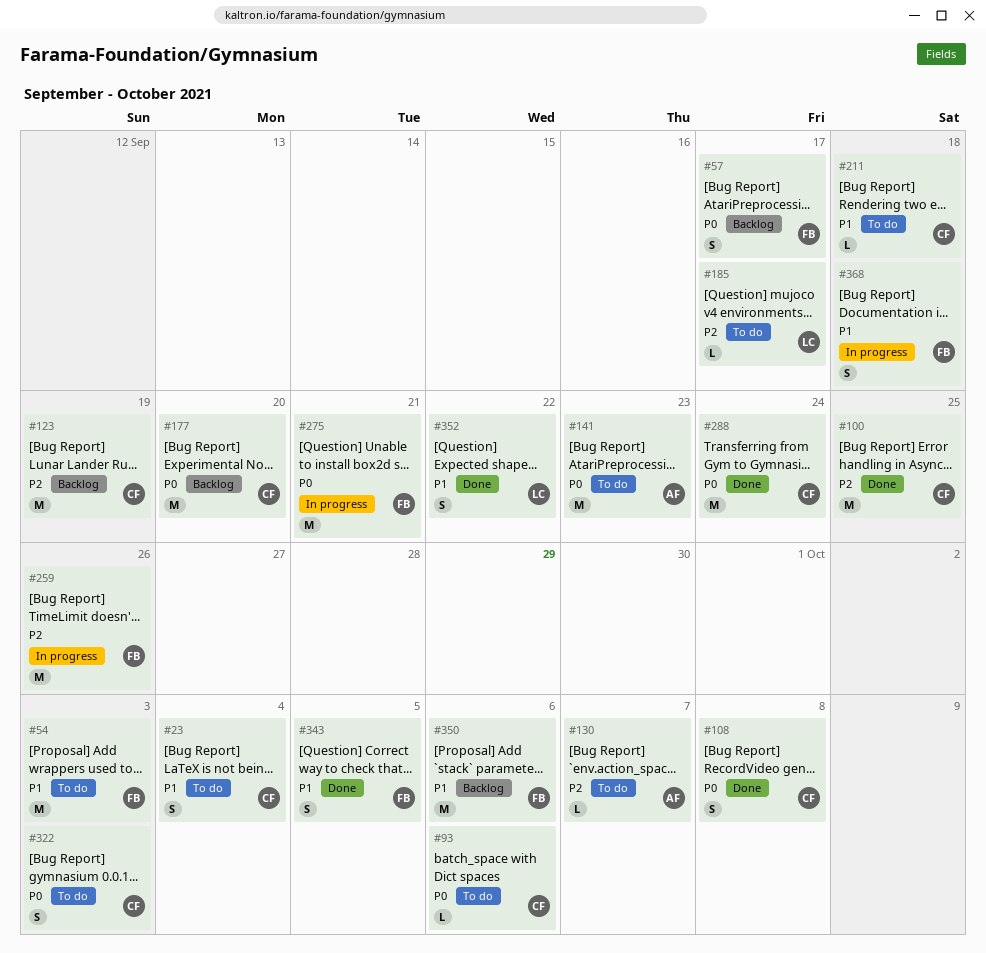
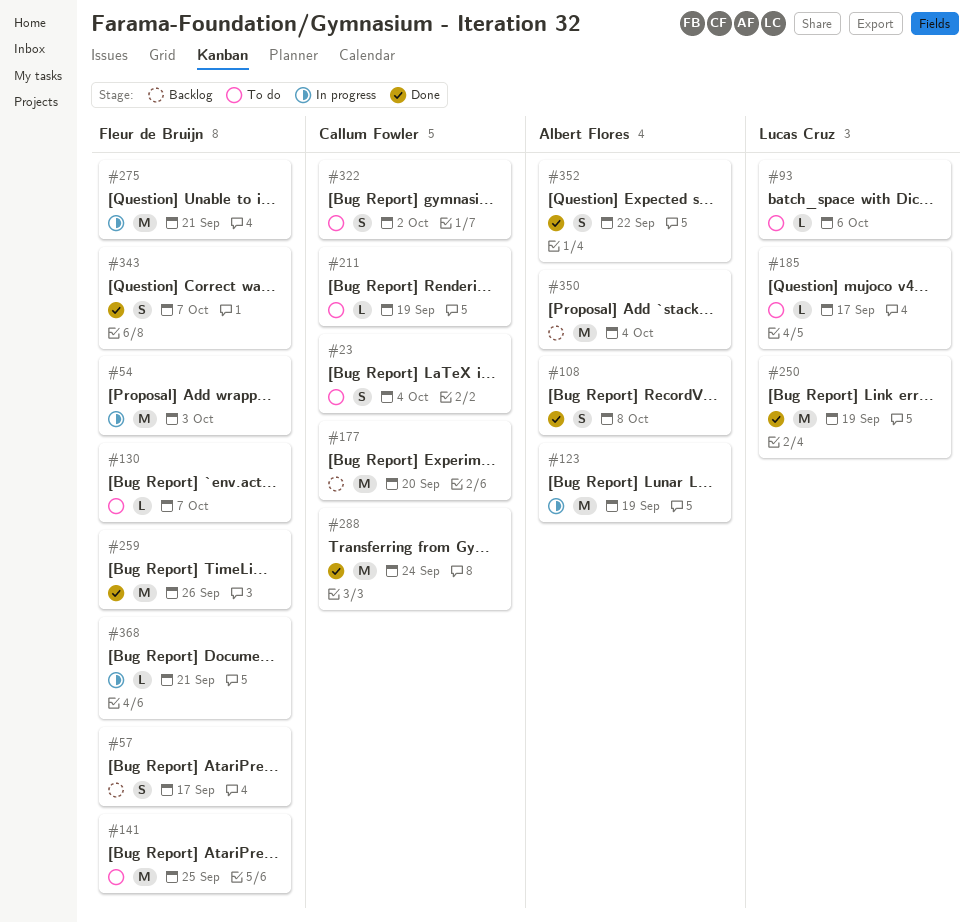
#54, status: To do -> In progress
#93, owner: Callum Fowler -> Lucas Cruz
#100: present -> none
#108, owner: Callum Fowler -> Albert Flores
#123, status: Backlog -> In progress
#123, owner: Callum Fowler -> Albert Flores
#130, owner: Albert Flores -> Fleur de Bruijn
#141, owner: Albert Flores -> Fleur de Bruijn
#141, due: Sep 23 -> Sep 25
#211, due: Sep 18 -> Sep 19
#250: none -> present
#259, status: In progress -> Done
#322, due: Oct 3 -> Oct 2
#343, due: Oct 5 -> Oct 7
#350, owner: Fleur de Bruijn -> Albert Flores
#350, due: Oct 6 -> Oct 4
#352, owner: Lucas Cruz -> Albert Flores
#368, estimate: S -> L
#368, due: Sep 18 -> Sep 21

